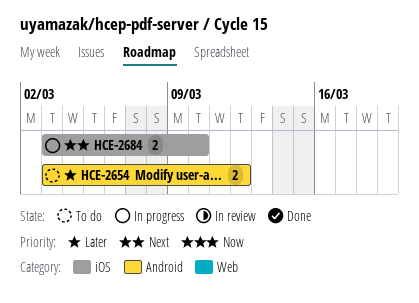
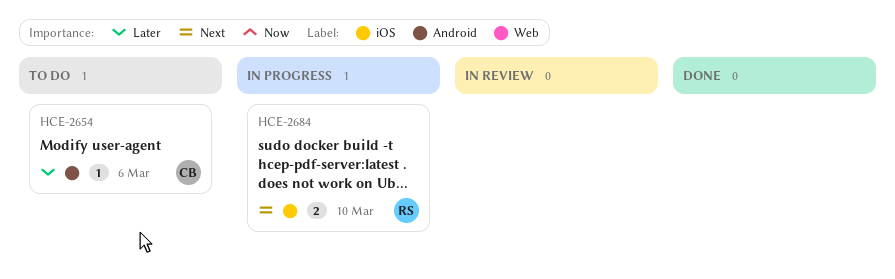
HCE-2654, estimate: 2 -> 1
HCE-2654, due: Mar 12 -> Mar 6

